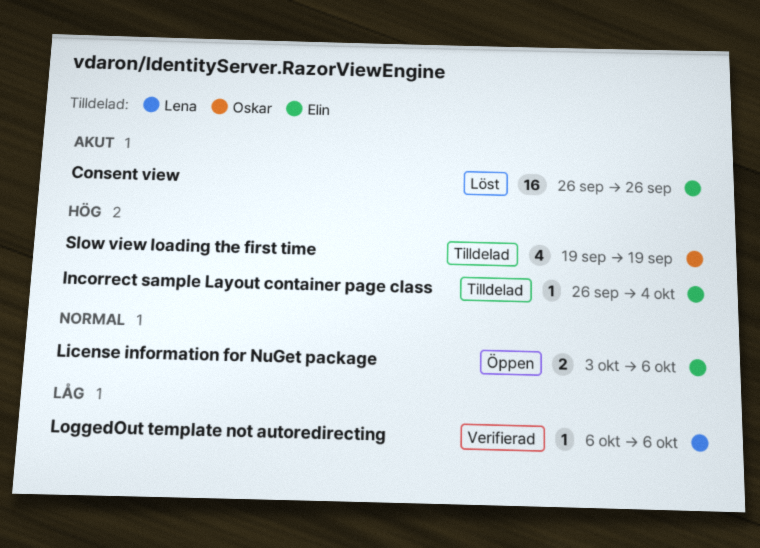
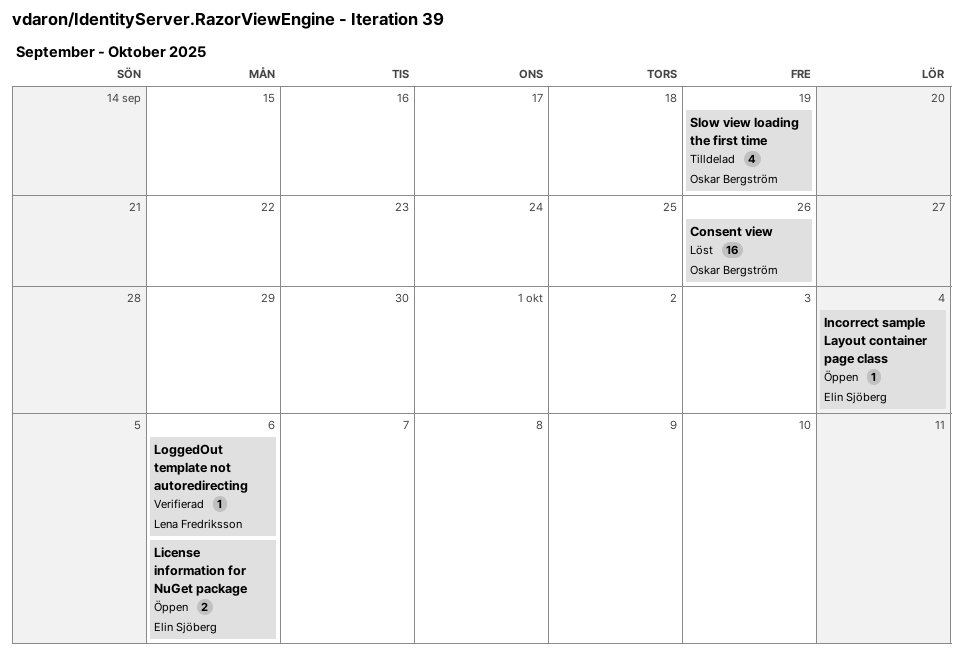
Consent view, owner: Elin Sjöberg -> Oskar Bergström
Incorrect sample Layout container page class, status: Tilldelad -> Öppen

